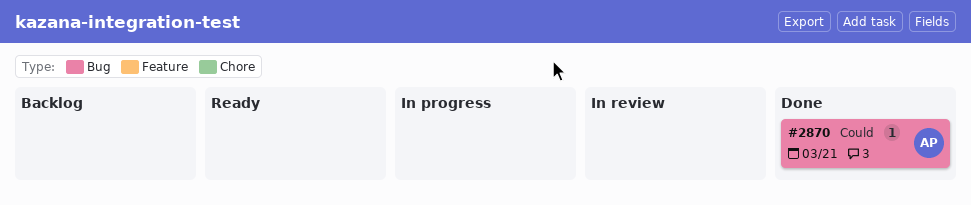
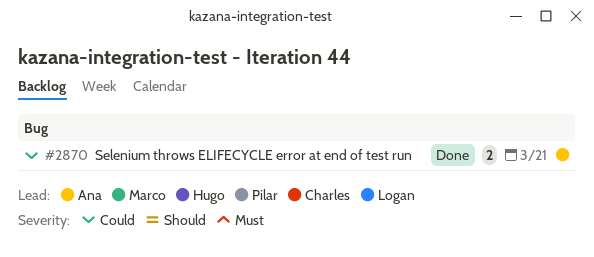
#2870, estimate: 1 -> 2

